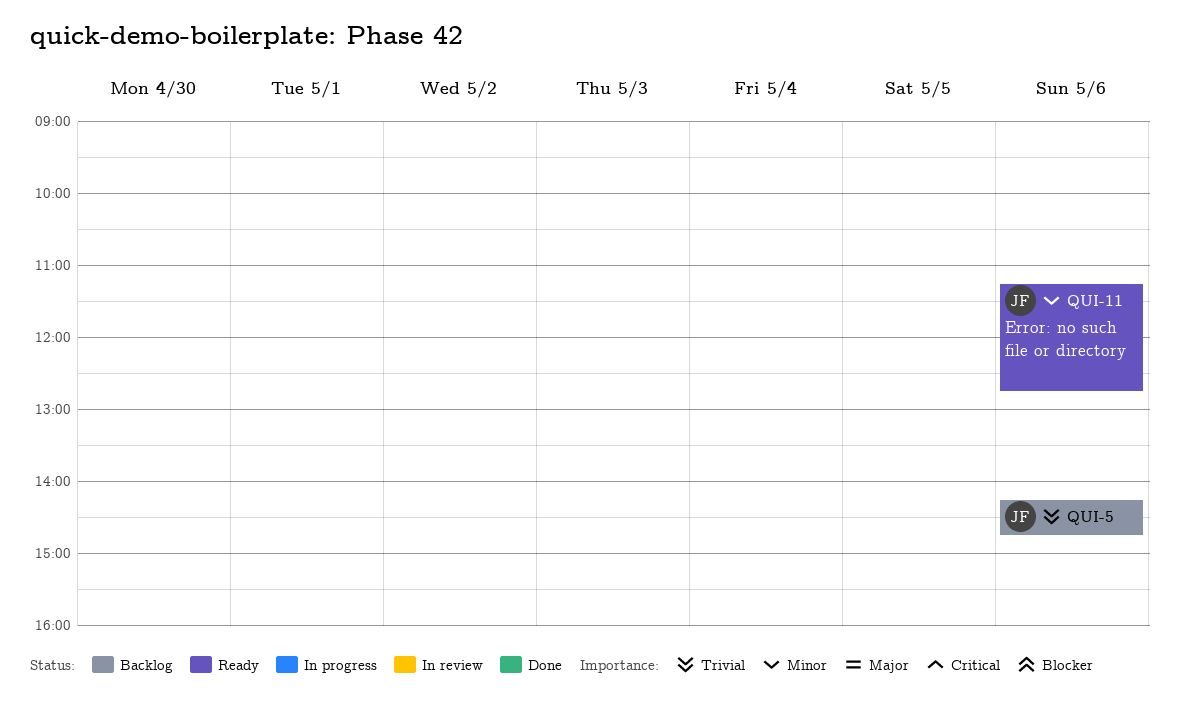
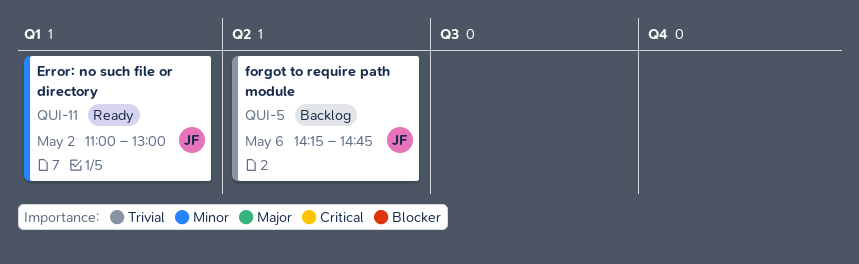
QUI-11, day: May 6 -> May 2
QUI-11, begins: 11:15 -> 11:00
QUI-11, ends: 12:45 -> 13:00

